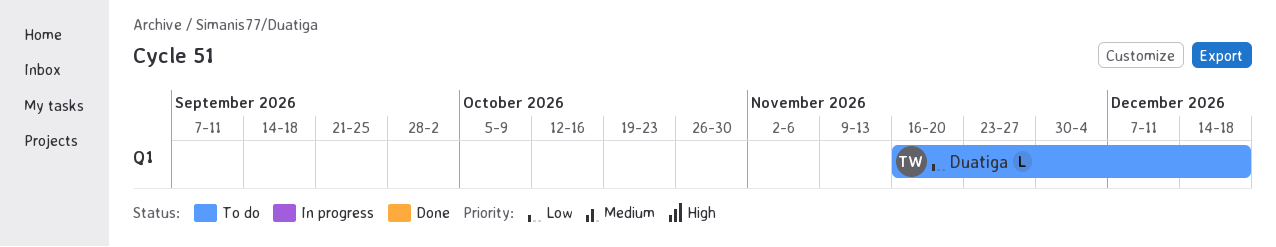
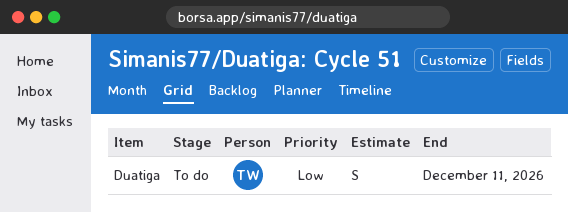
Duatiga, estimate: L -> S
Duatiga, due: Dec 18 -> Dec 11

